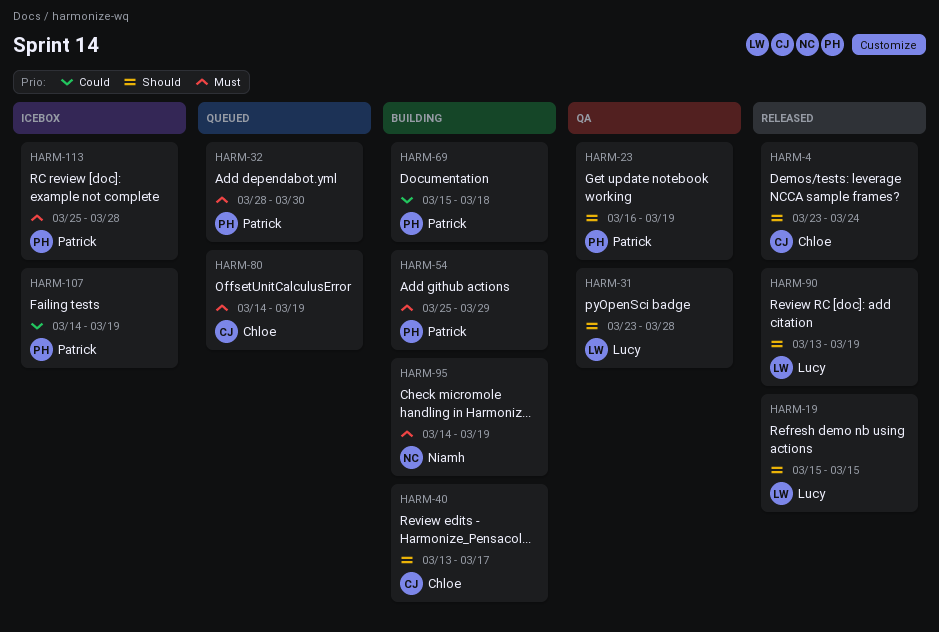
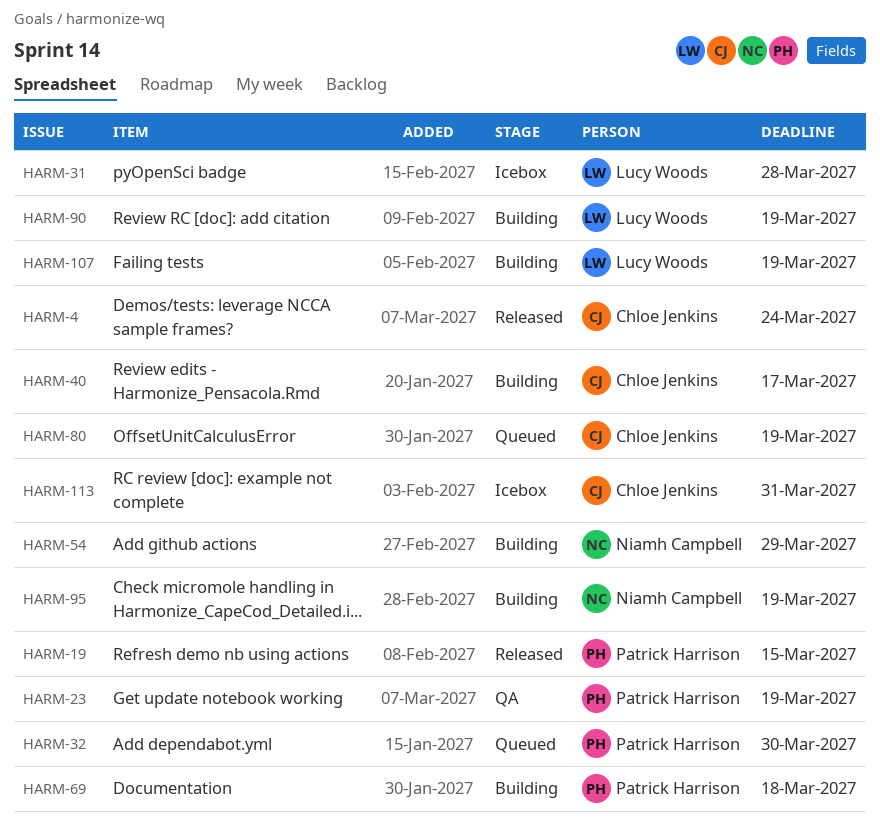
HARM-19, owner: Lucy Woods -> Patrick Harrison
HARM-31, status: QA -> Icebox
HARM-54, owner: Patrick Harrison -> Niamh Campbell
HARM-90, status: Released -> Building
HARM-107, status: Icebox -> Building
HARM-107, owner: Patrick Harrison -> Lucy Woods
HARM-113, owner: Patrick Harrison -> Chloe Jenkins
HARM-113, due: Mar 28 -> Mar 31

